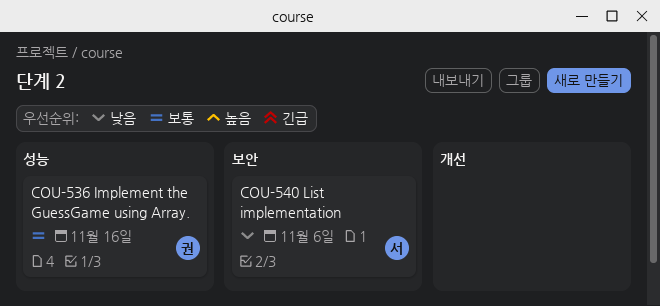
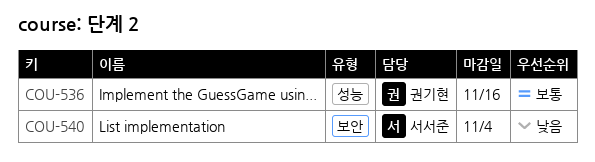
COU-540, due: Nov 6 -> Nov 4

